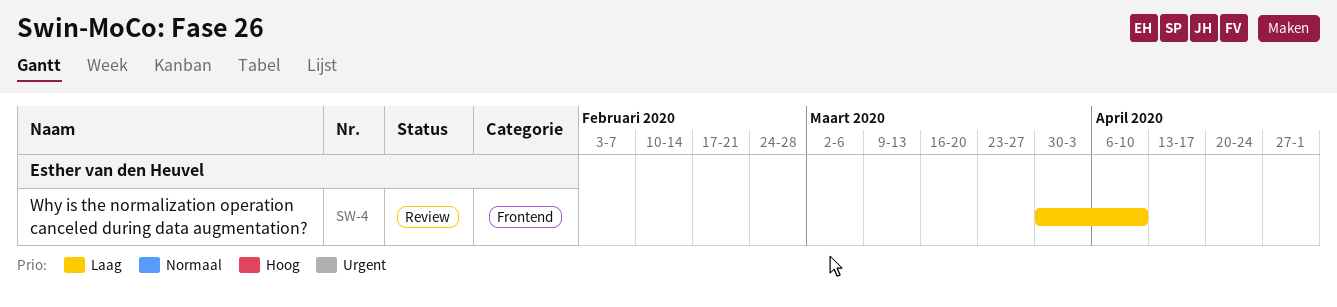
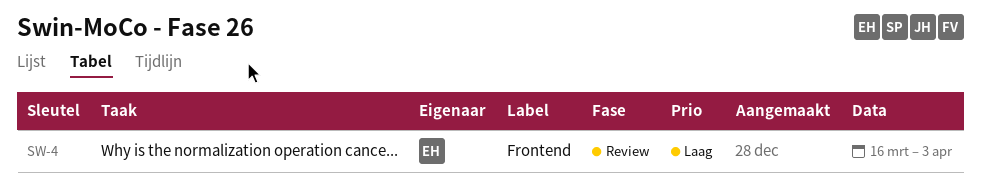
SW-4, start: Mar 30 -> Mar 16
SW-4, due: Apr 10 -> Apr 3

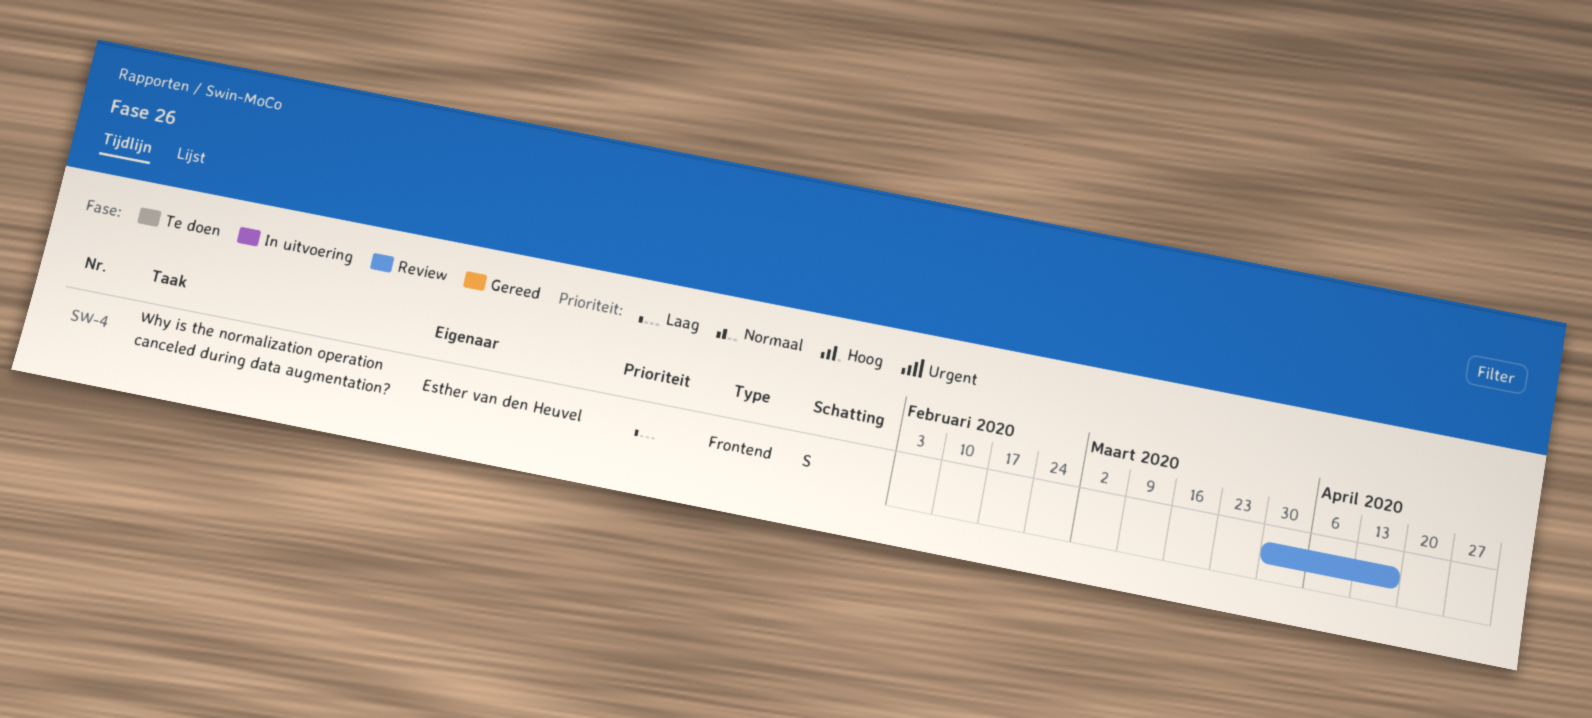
SW-4, start: Mar 16 -> Mar 30
SW-4, due: Apr 3 -> Apr 17

